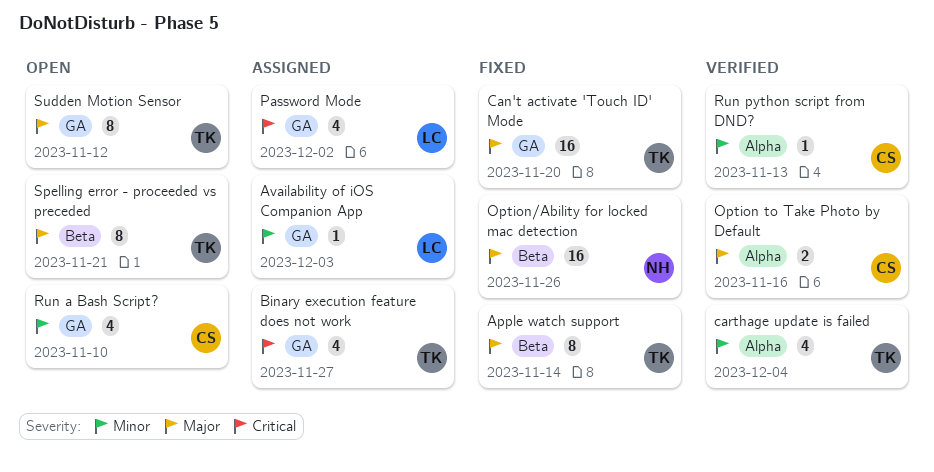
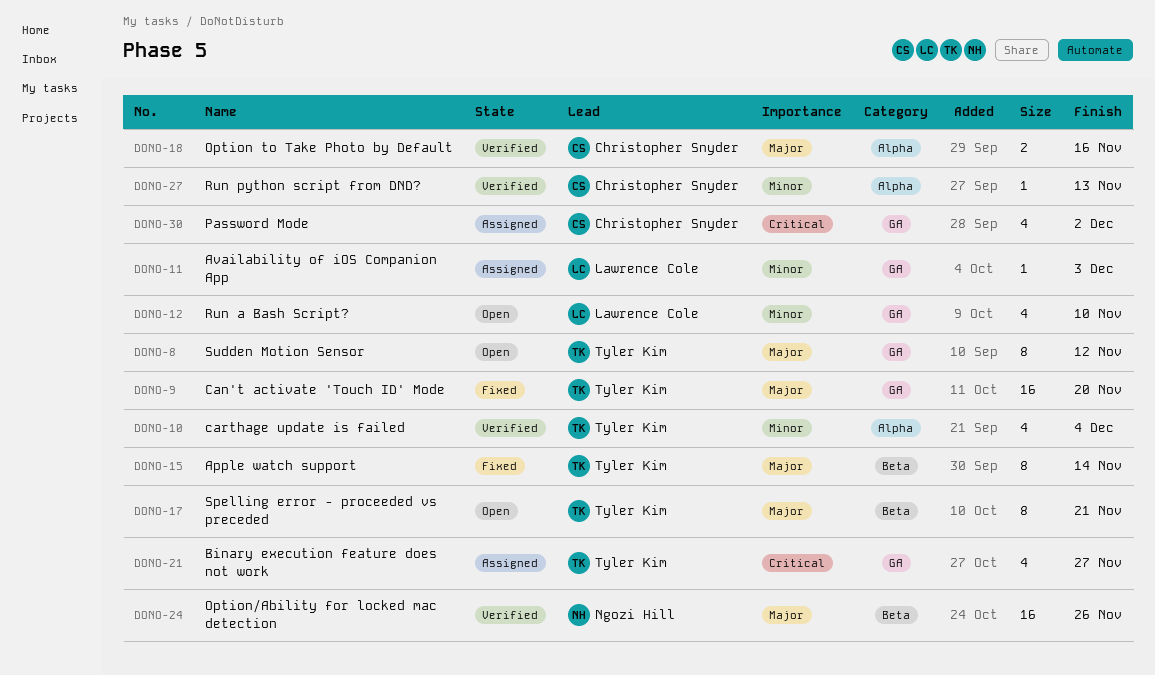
Option/Ability for locked mac detection, status: Fixed -> Verified
Password Mode, owner: Lawrence Cole -> Christopher Snyder
Run a Bash Script?, owner: Christopher Snyder -> Lawrence Cole

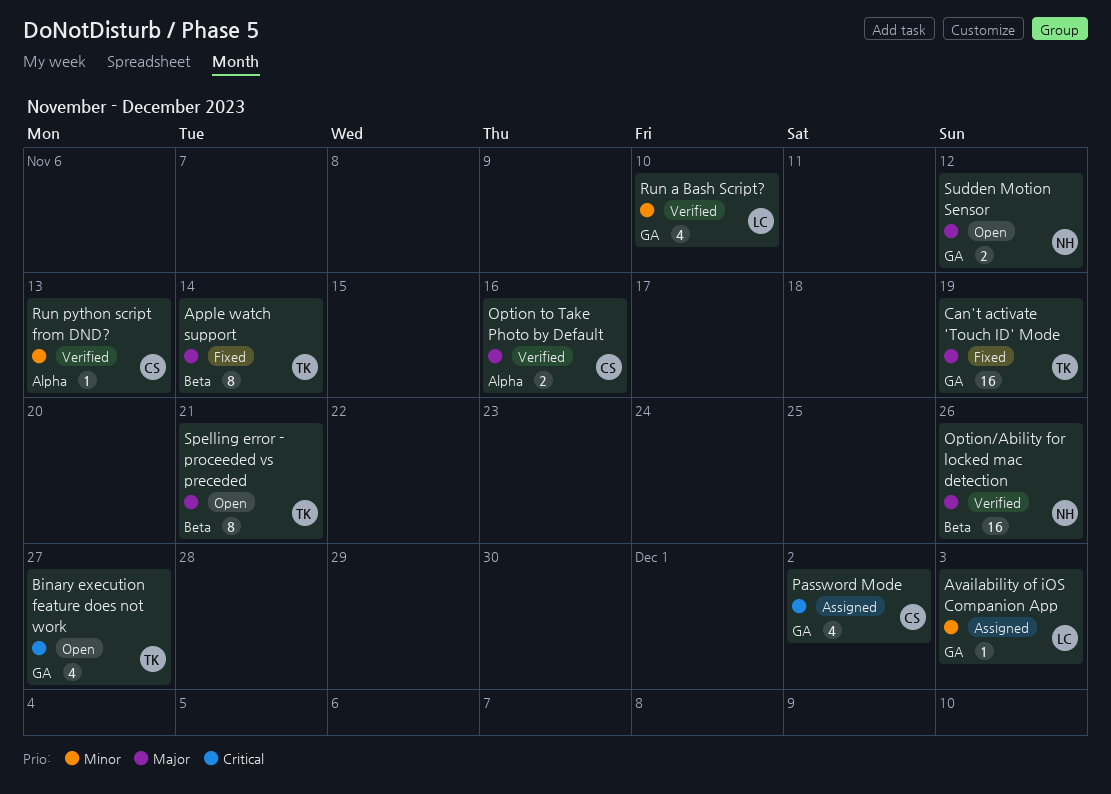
Binary execution feature does not work, status: Assigned -> Open
Can't activate 'Touch ID' Mode, due: Nov 20 -> Nov 19
carthage update is failed: present -> none
Run a Bash Script?, status: Open -> Verified
Sudden Motion Sensor, owner: Tyler Kim -> Ngozi Hill
Sudden Motion Sensor, estimate: 8 -> 2

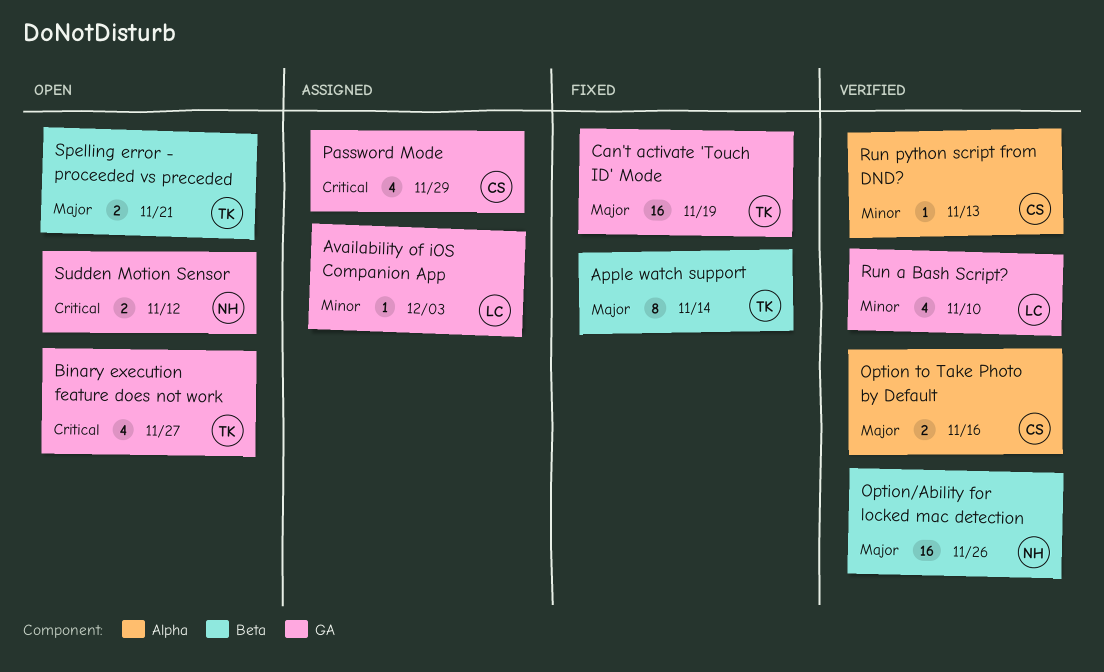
Password Mode, due: Dec 2 -> Nov 29
Spelling error - proceeded vs preceded, estimate: 8 -> 2
Sudden Motion Sensor, priority: Major -> Critical

